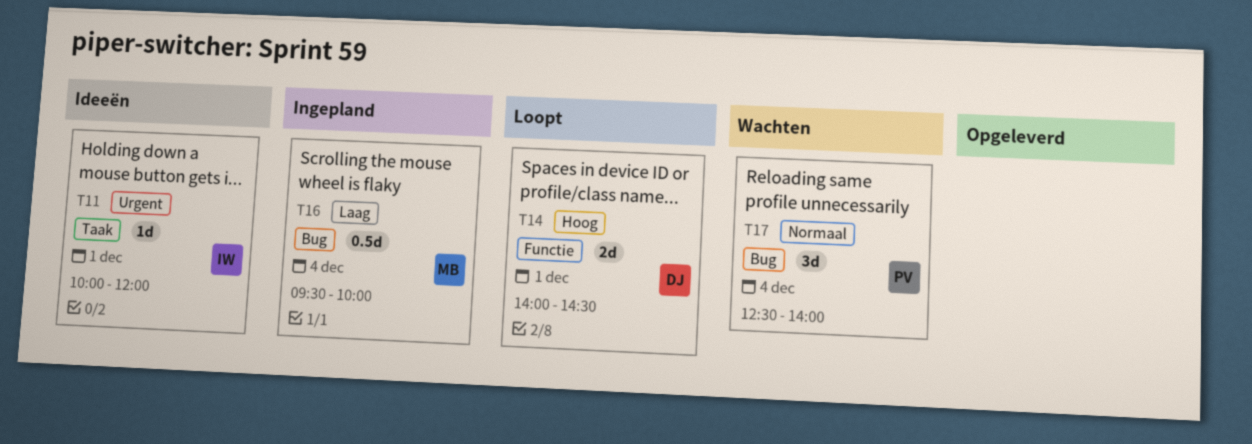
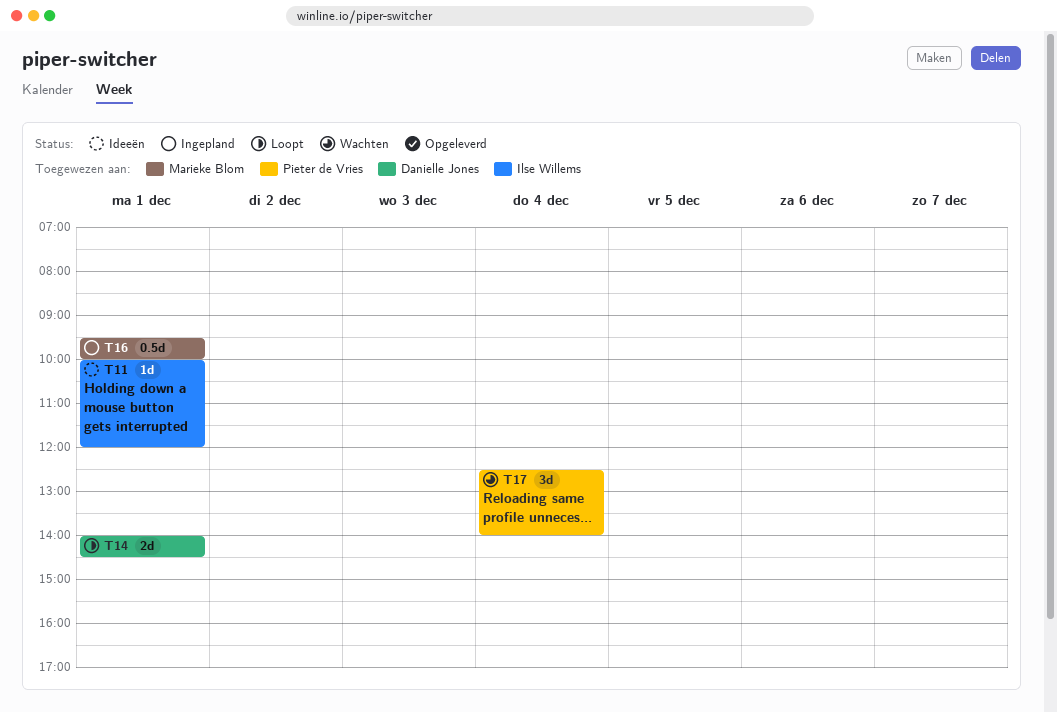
T16, day: Dec 4 -> Dec 1

